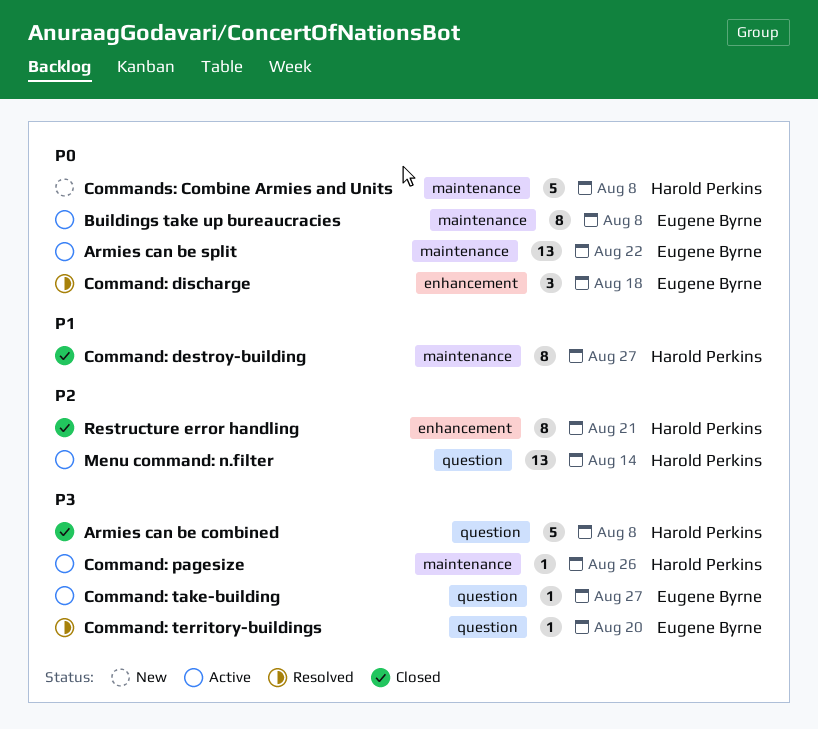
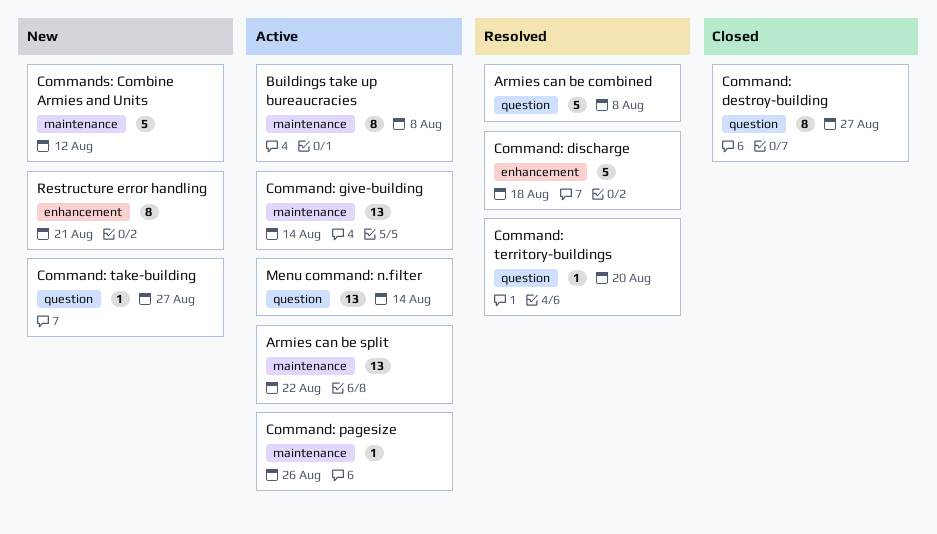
Armies can be combined, status: Closed -> Resolved
Command: destroy-building, label: maintenance -> question
Command: discharge, estimate: 3 -> 5
Command: give-building: none -> present
Command: take-building, status: Active -> New
Commands: Combine Armies and Units, due: Aug 8 -> Aug 12
Restructure error handling, status: Closed -> New

